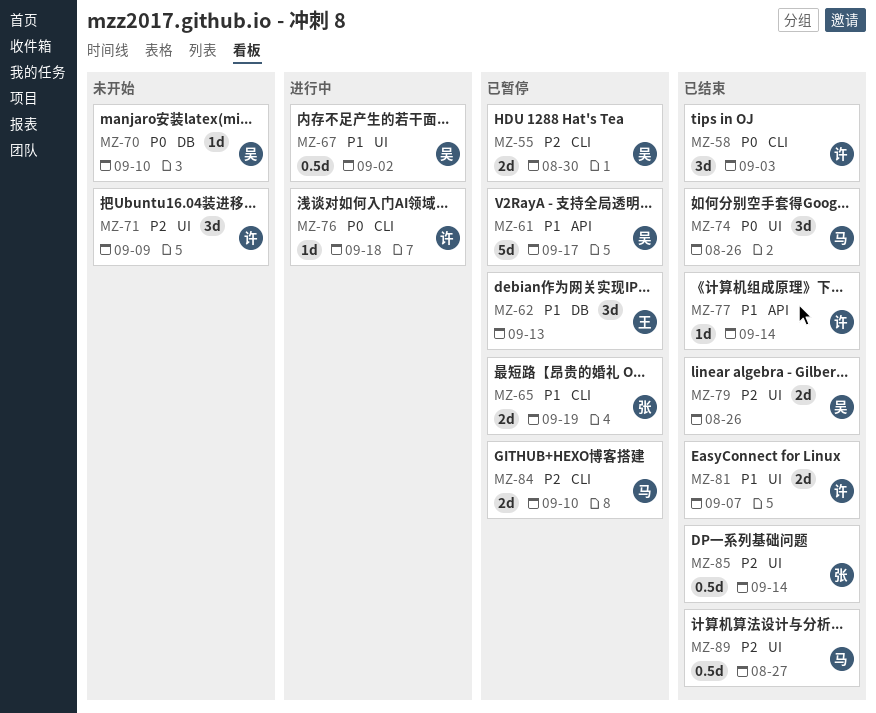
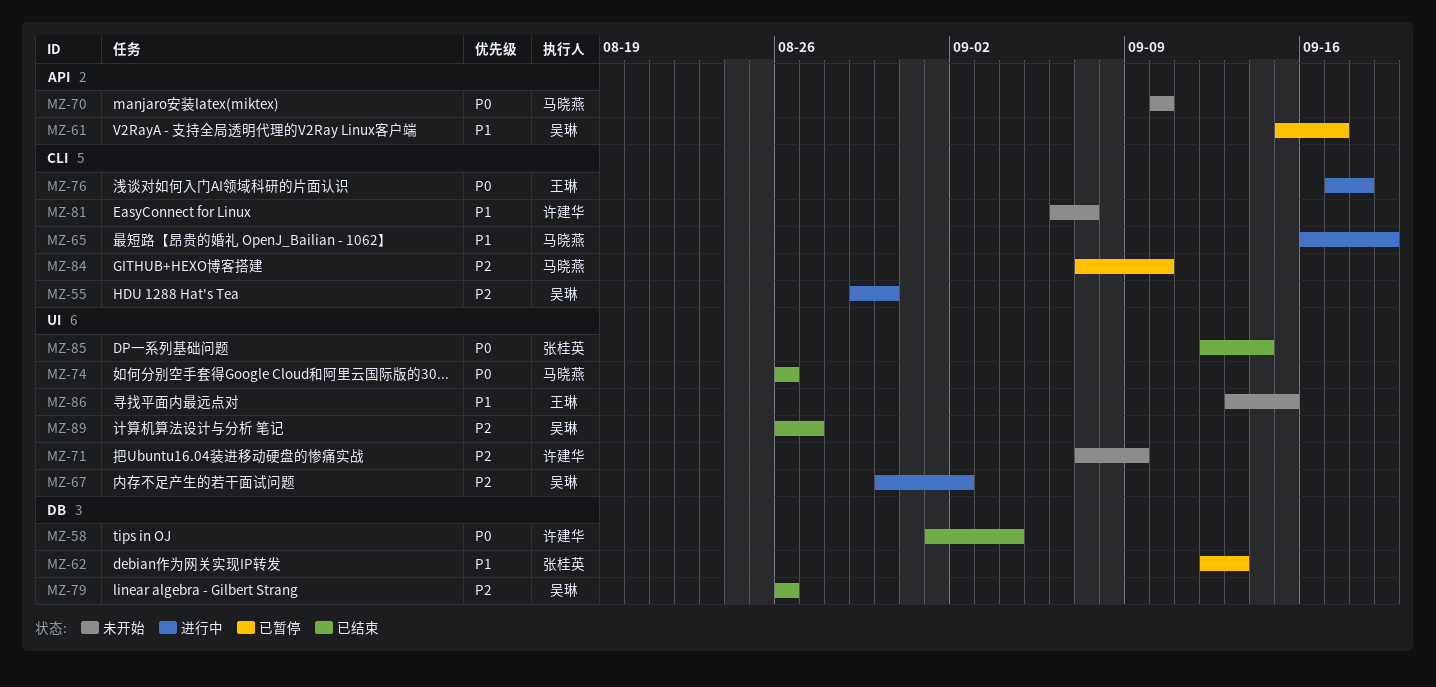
MZ-55, status: 已暂停 -> 进行中
MZ-58, label: CLI -> DB
MZ-58, due: Sep 3 -> Sep 4
MZ-62, owner: 王琳 -> 张桂英
MZ-65, status: 已暂停 -> 进行中
MZ-65, owner: 张桂英 -> 马晓燕
MZ-67, priority: P1 -> P2
MZ-70, owner: 吴琳 -> 马晓燕
MZ-70, label: DB -> API
MZ-76, owner: 许建华 -> 王琳
MZ-77: present -> none
MZ-79, label: UI -> DB
MZ-81, status: 已结束 -> 未开始
MZ-81, label: UI -> CLI
MZ-85, priority: P2 -> P0
MZ-86: none -> present
MZ-89, owner: 马晓燕 -> 吴琳

